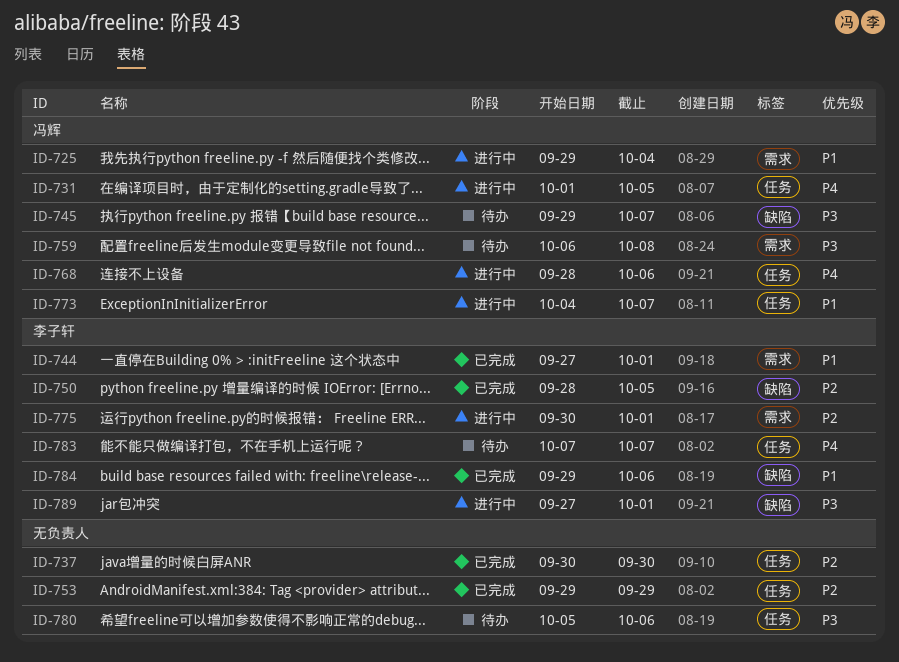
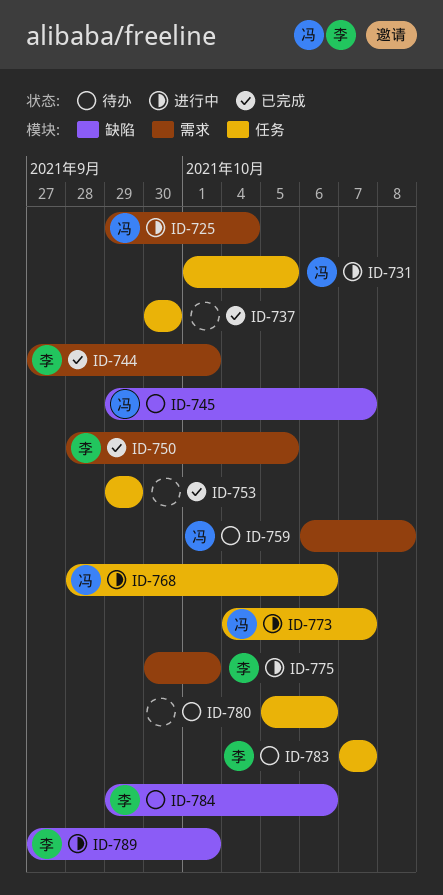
ID-750, label: 缺陷 -> 需求
ID-784, status: 已完成 -> 待办

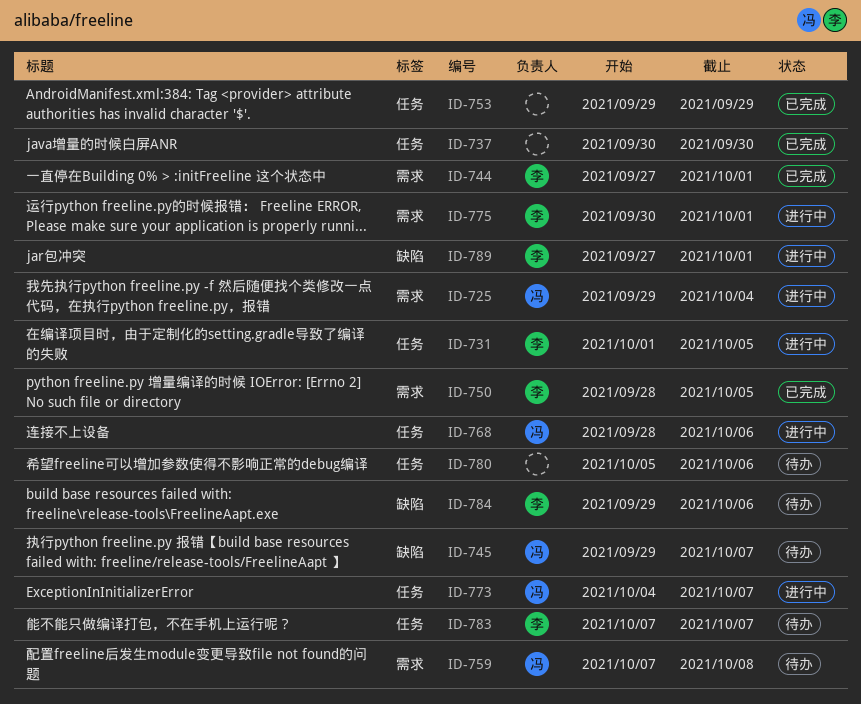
ID-731, owner: 冯 -> 李
ID-759, start: Oct 6 -> Oct 7

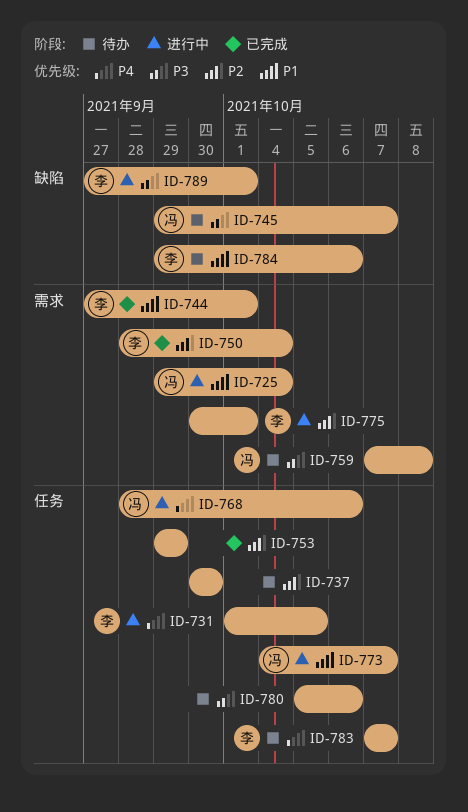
ID-737, status: 已完成 -> 待办
ID-750, due: Oct 5 -> Oct 4

